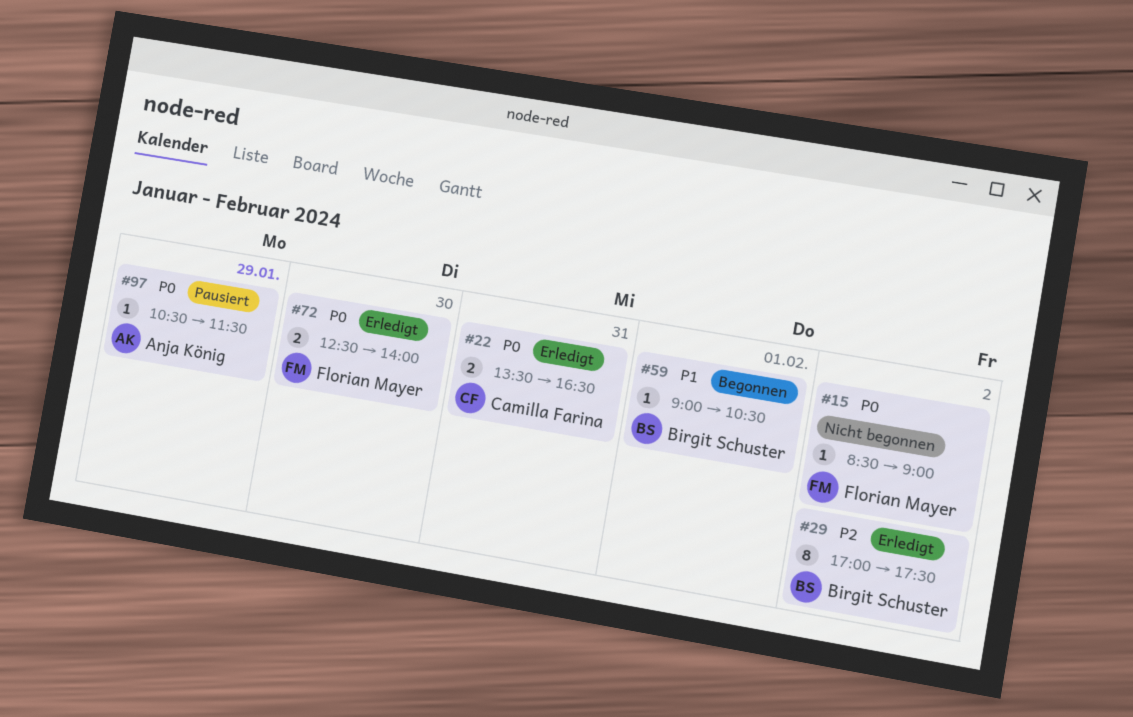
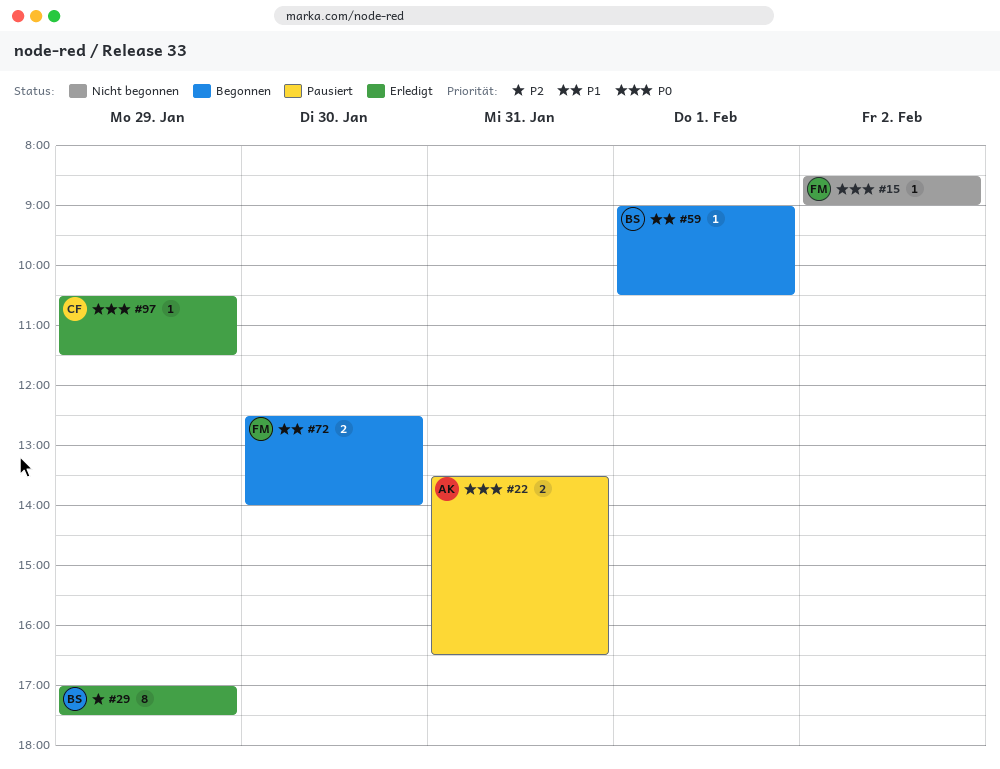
#22, status: Erledigt -> Pausiert
#22, owner: Camilla Farina -> Anja König
#29, day: Feb 2 -> Jan 29
#72, status: Erledigt -> Begonnen
#72, priority: P0 -> P1
#97, status: Pausiert -> Erledigt
#97, owner: Anja König -> Camilla Farina

